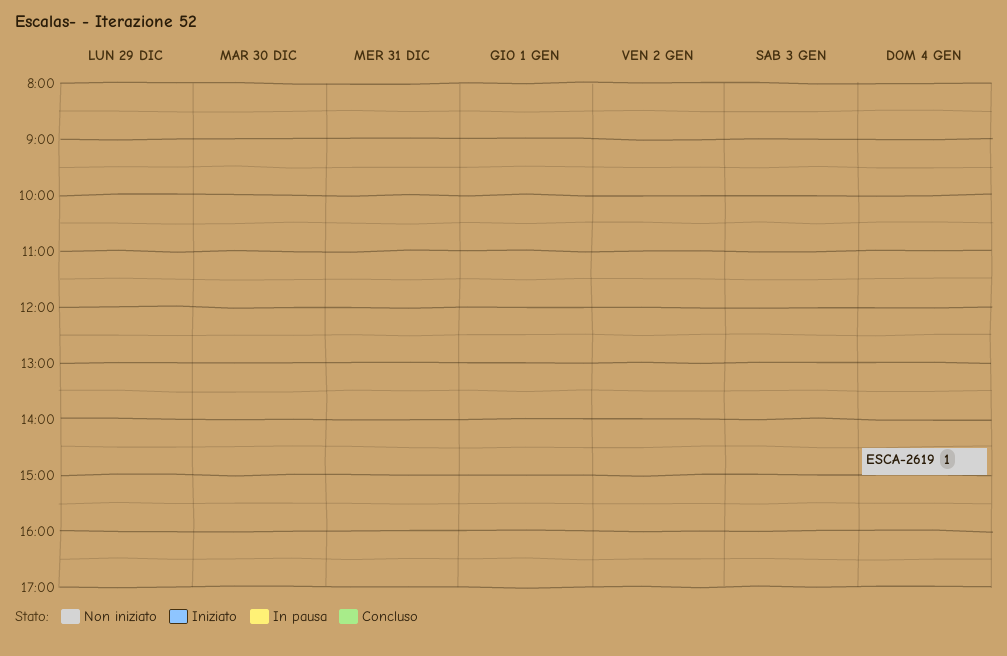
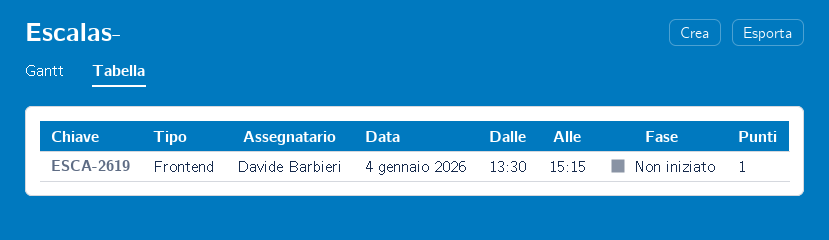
ESCA-2619, begins: 14:30 -> 13:30
ESCA-2619, ends: 15:00 -> 15:15

